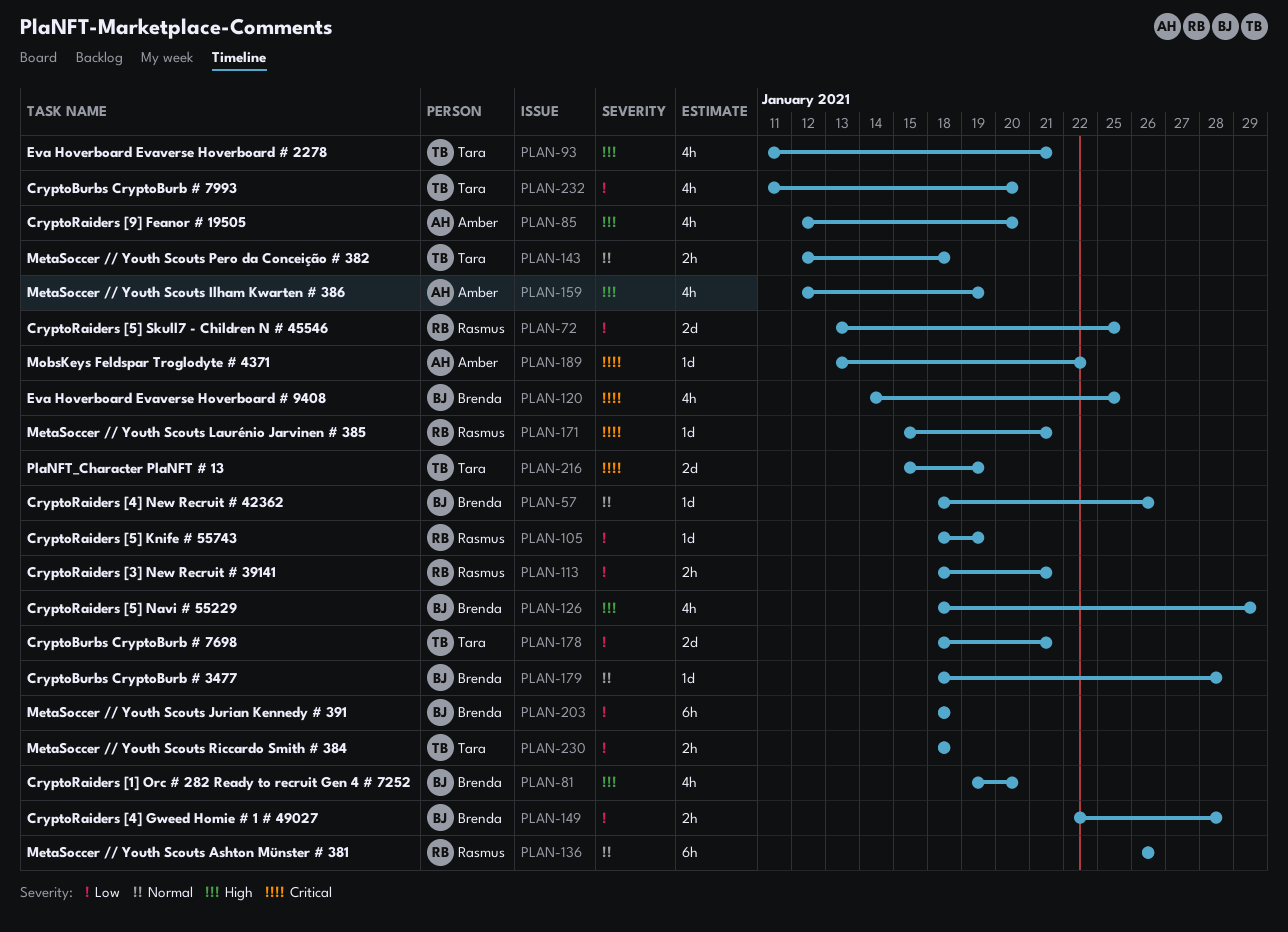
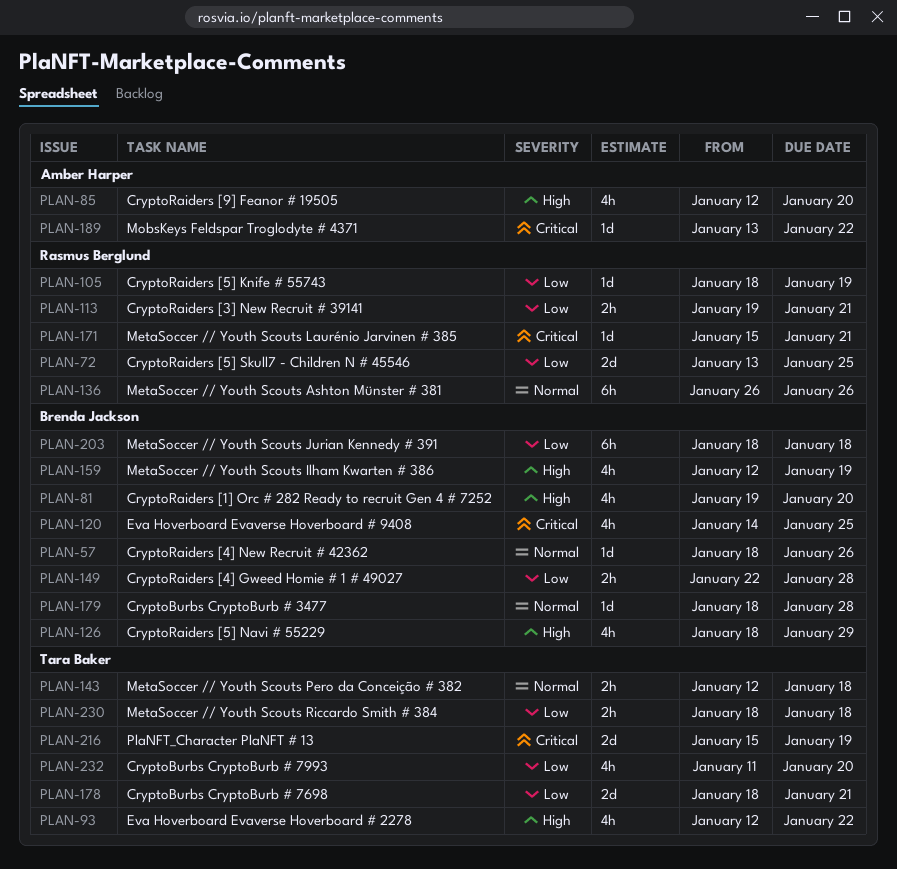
PLAN-93, start: Jan 11 -> Jan 12
PLAN-93, due: Jan 21 -> Jan 22
PLAN-113, start: Jan 18 -> Jan 19
PLAN-159, owner: Amber Harper -> Brenda Jackson

